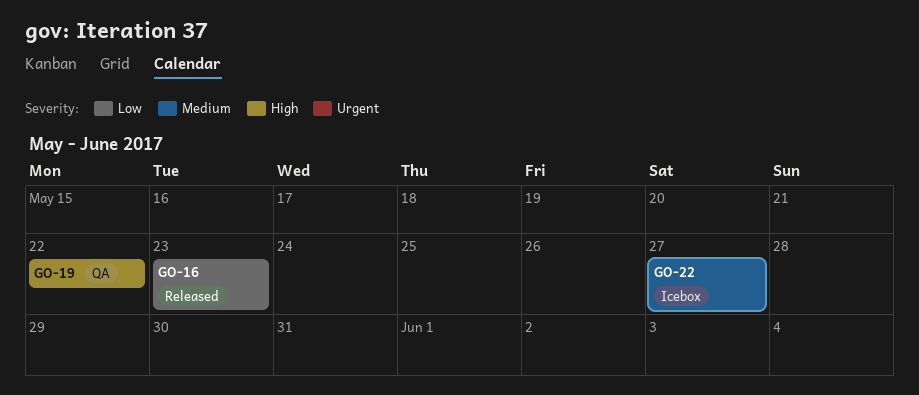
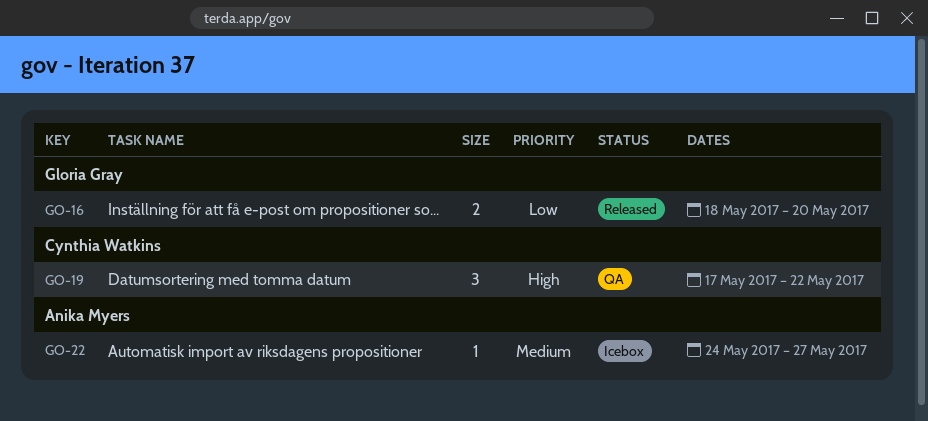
GO-16, due: May 23 -> May 20

